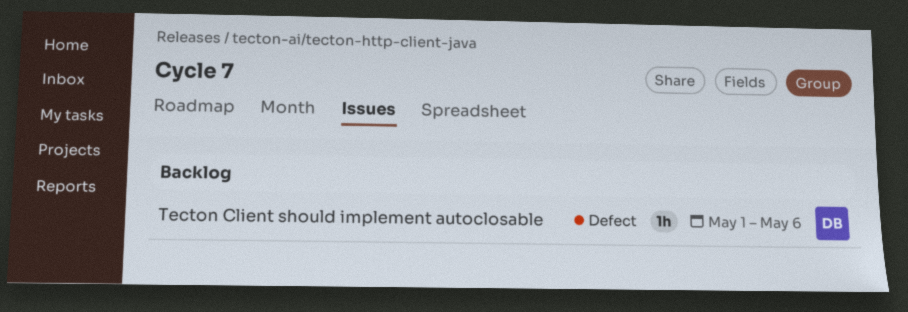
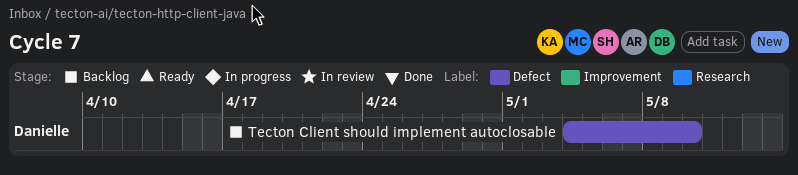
Tecton Client should implement autoclosable, start: May 1 -> May 4
Tecton Client should implement autoclosable, due: May 6 -> May 10

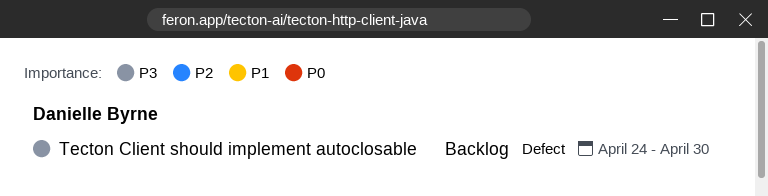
Tecton Client should implement autoclosable, start: May 4 -> Apr 24
Tecton Client should implement autoclosable, due: May 10 -> Apr 30

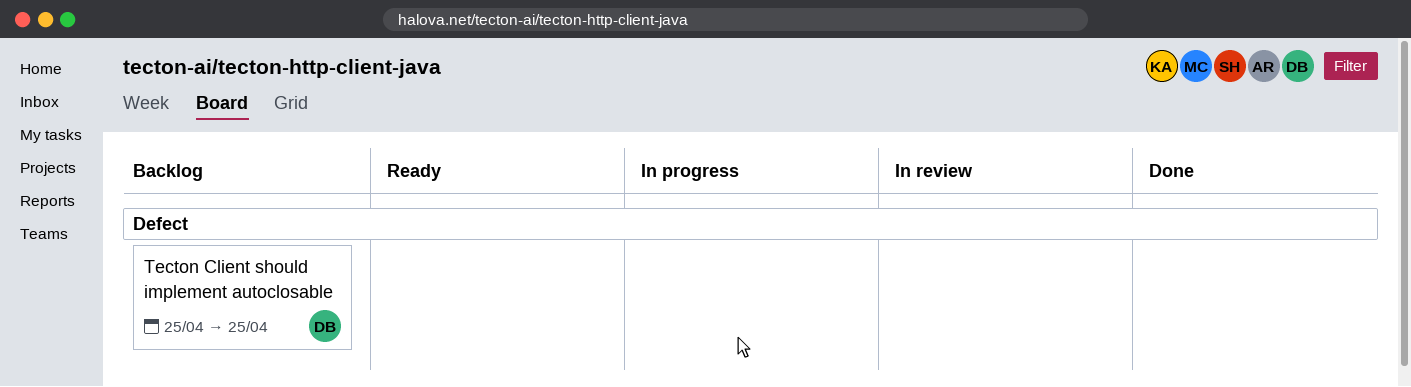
Tecton Client should implement autoclosable, start: Apr 24 -> Apr 25
Tecton Client should implement autoclosable, due: Apr 30 -> Apr 25

